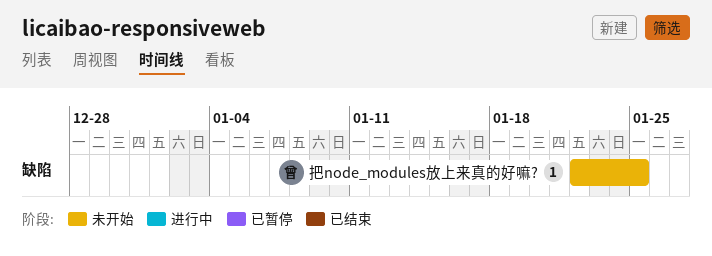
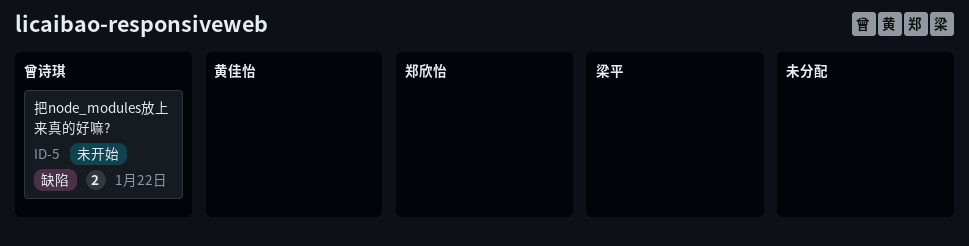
把node_modules放上来真的好嘛?, estimate: 1 -> 2
把node_modules放上来真的好嘛?, due: Jan 25 -> Jan 22

